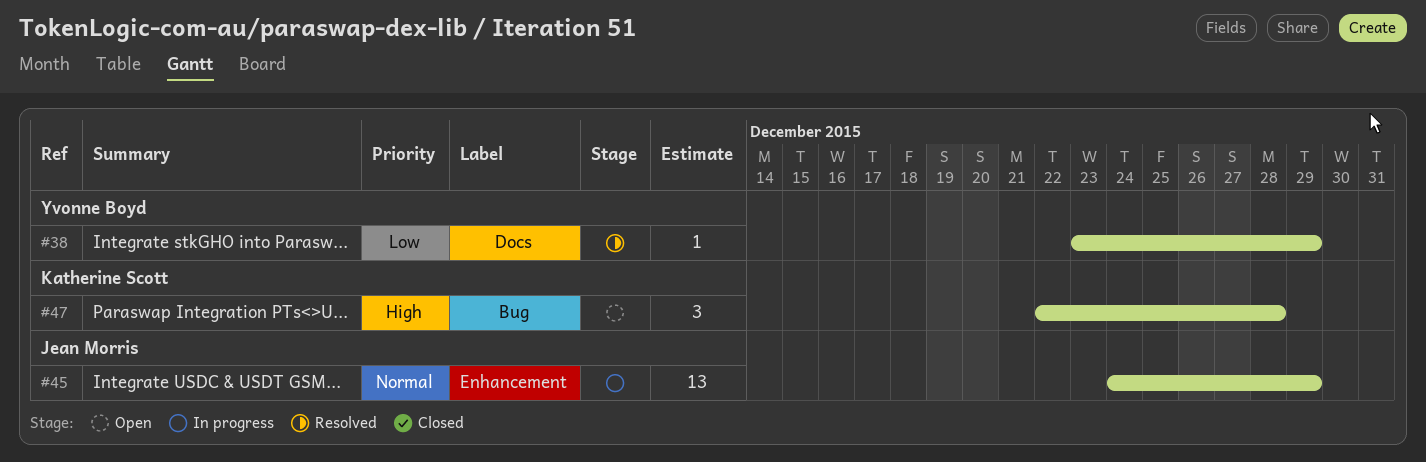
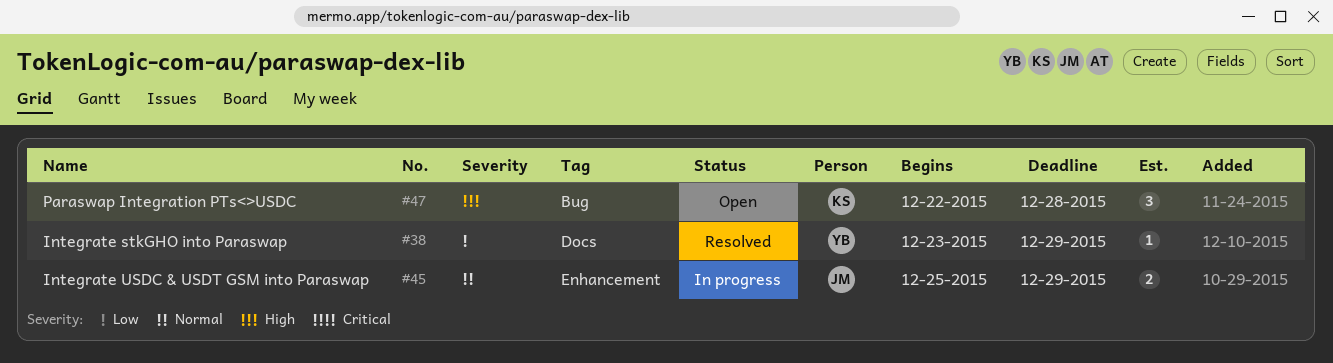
#45, estimate: 13 -> 2
#45, start: Dec 24 -> Dec 25

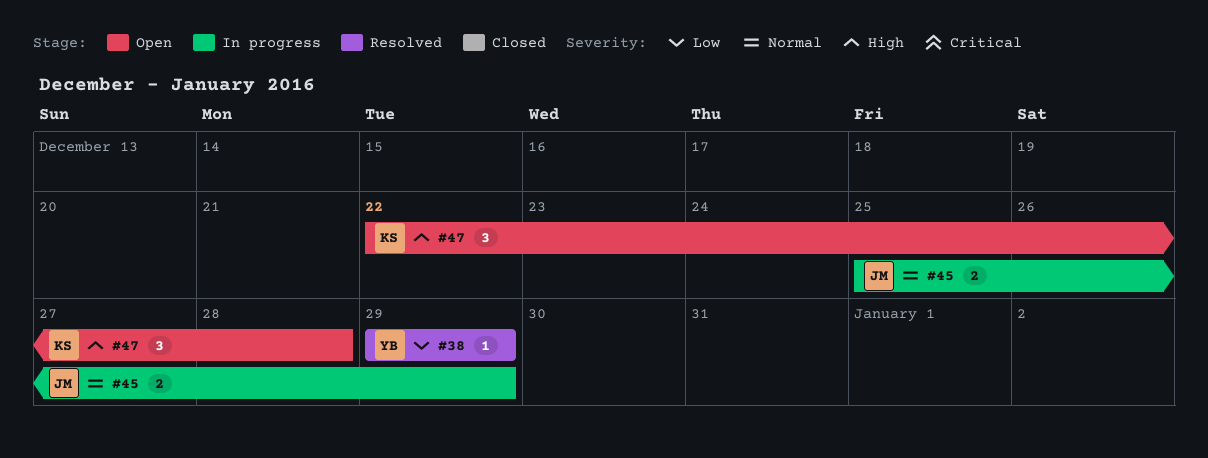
#38, start: Dec 23 -> Dec 29

